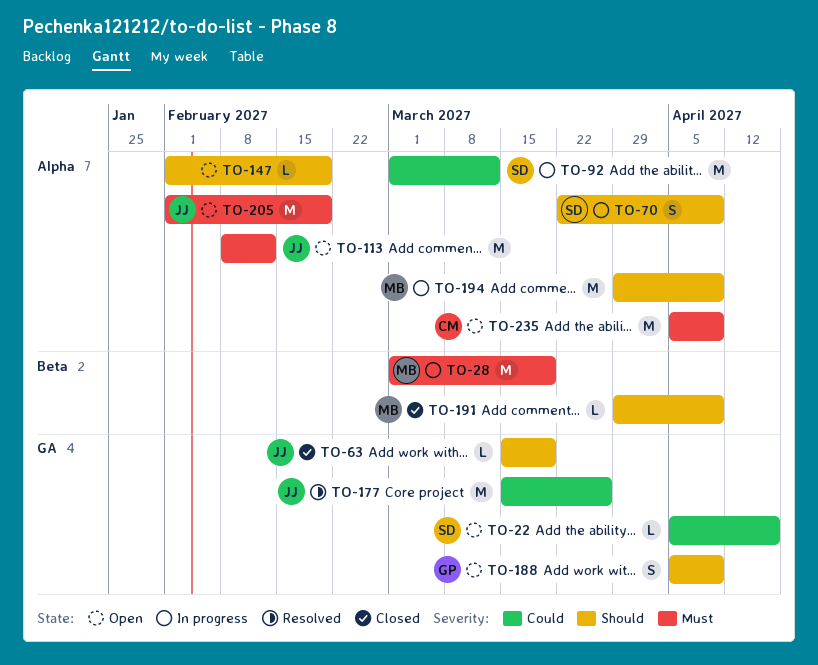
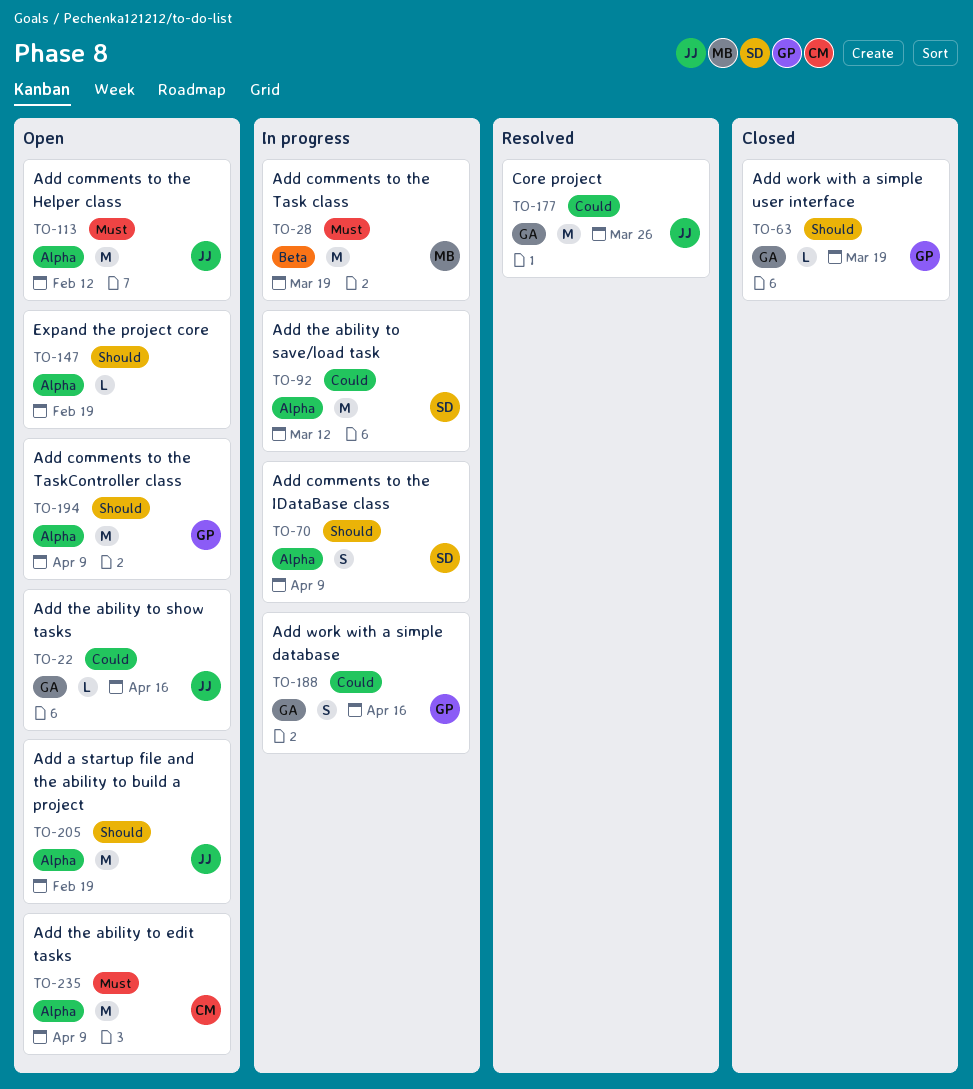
TO-22, owner: SD -> JJ
TO-63, owner: JJ -> GP
TO-188, status: Open -> In progress
TO-188, priority: Should -> Could
TO-188, due: Apr 9 -> Apr 16
TO-191: present -> none
TO-194, status: In progress -> Open
TO-194, owner: MB -> GP
TO-205, priority: Must -> Should

